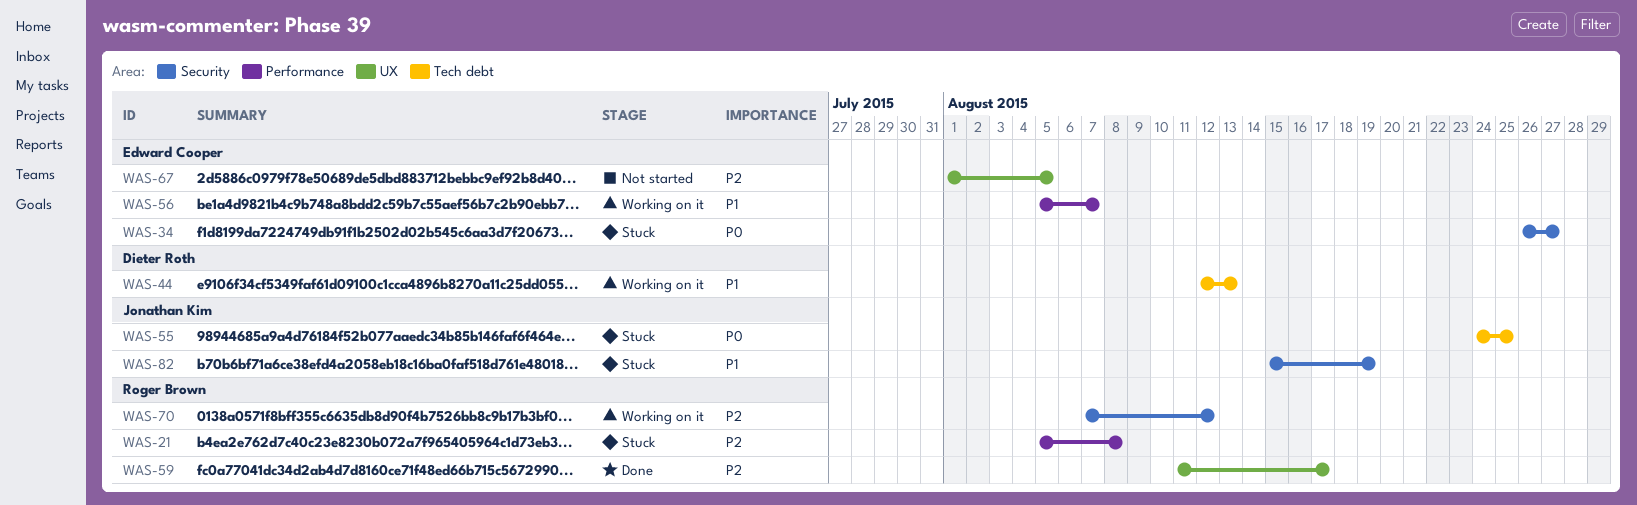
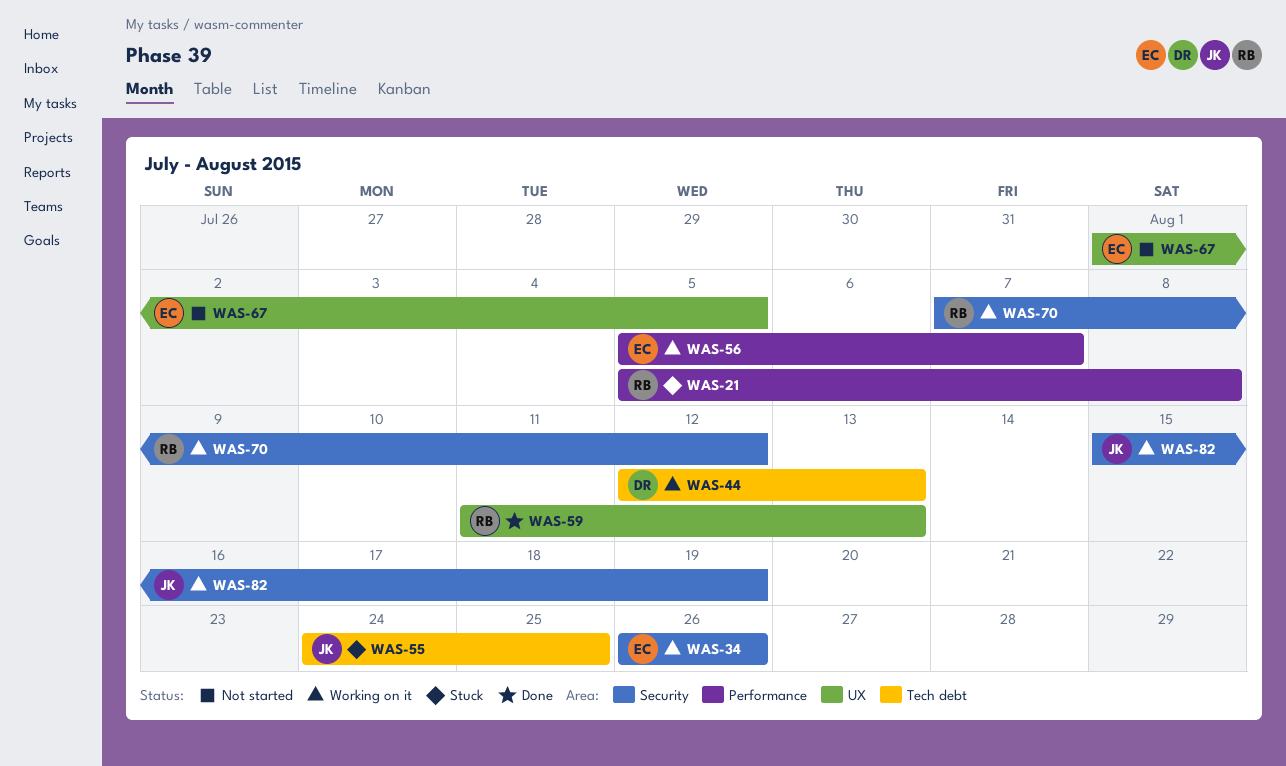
WAS-34, status: Stuck -> Working on it
WAS-34, due: Aug 27 -> Aug 26
WAS-59, due: Aug 17 -> Aug 13
WAS-82, status: Stuck -> Working on it

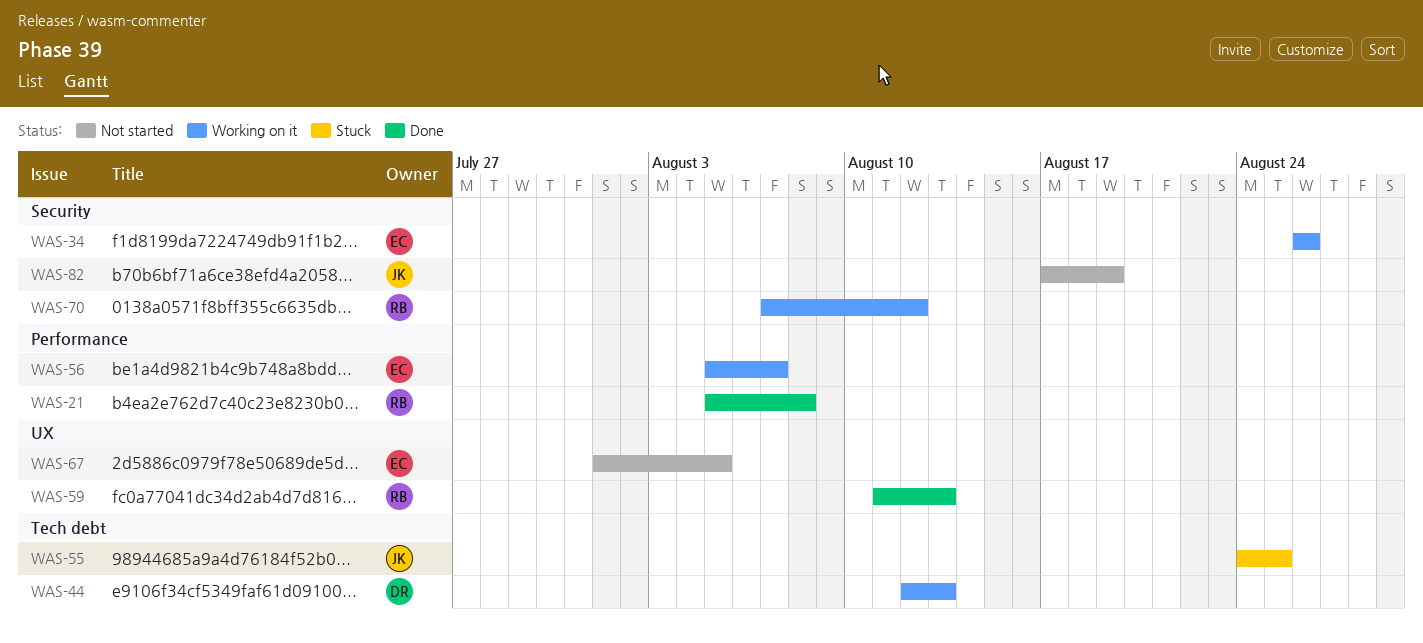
WAS-21, status: Stuck -> Done
WAS-82, status: Working on it -> Not started
WAS-82, start: Aug 15 -> Aug 17

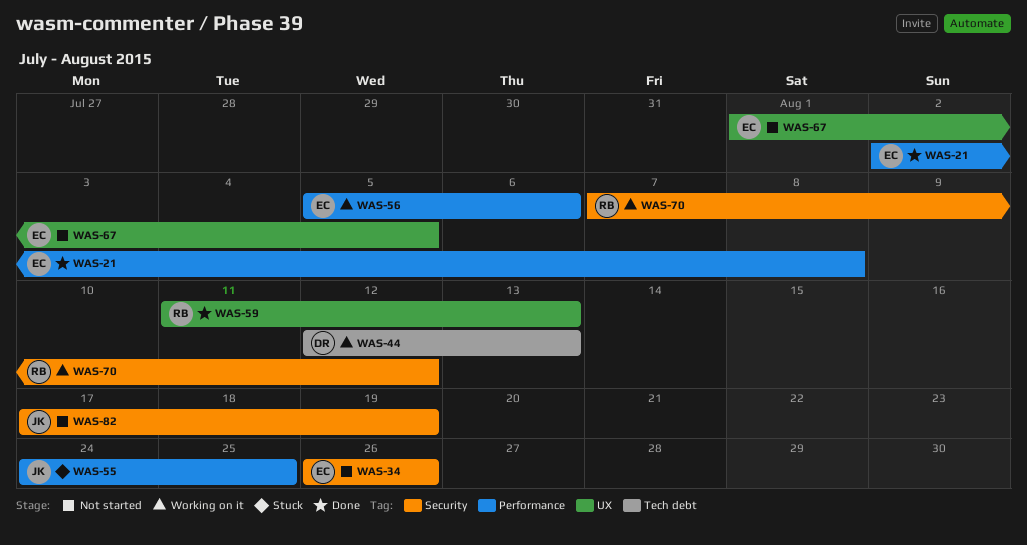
WAS-21, owner: RB -> EC
WAS-21, start: Aug 5 -> Aug 2
WAS-34, status: Working on it -> Not started
WAS-55, label: Tech debt -> Performance
WAS-56, due: Aug 7 -> Aug 6

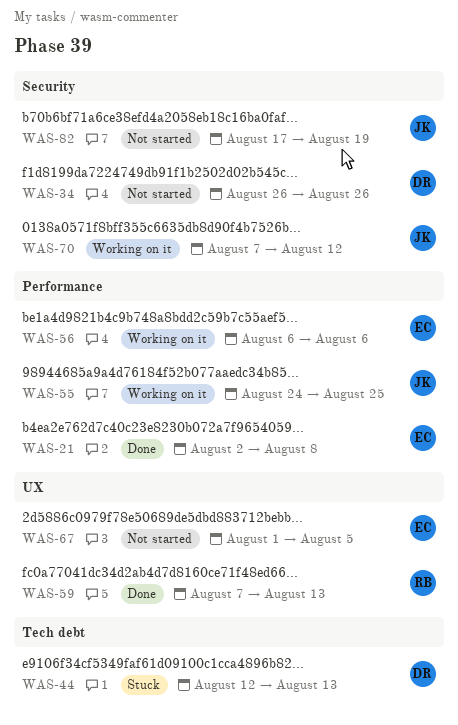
WAS-34, owner: EC -> DR
WAS-44, status: Working on it -> Stuck
WAS-55, status: Stuck -> Working on it
WAS-56, start: Aug 5 -> Aug 6
WAS-59, start: Aug 11 -> Aug 7
WAS-70, owner: RB -> JK

